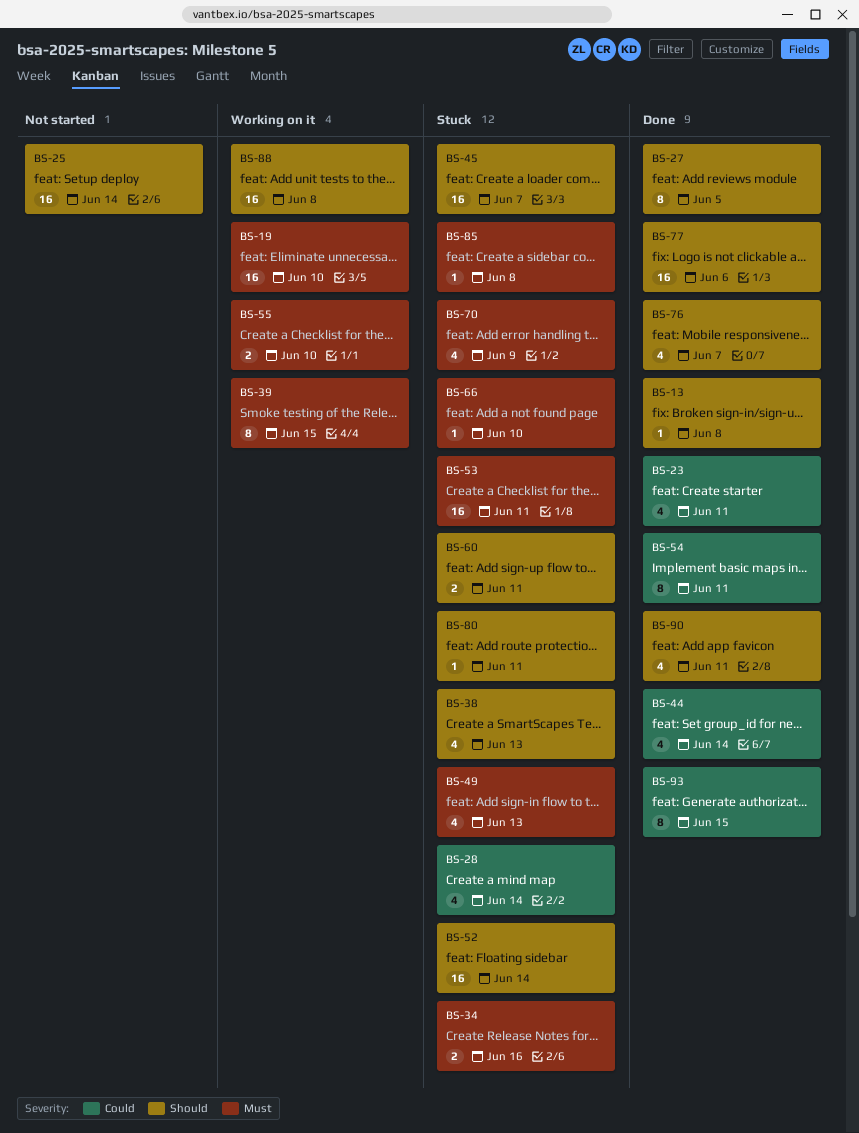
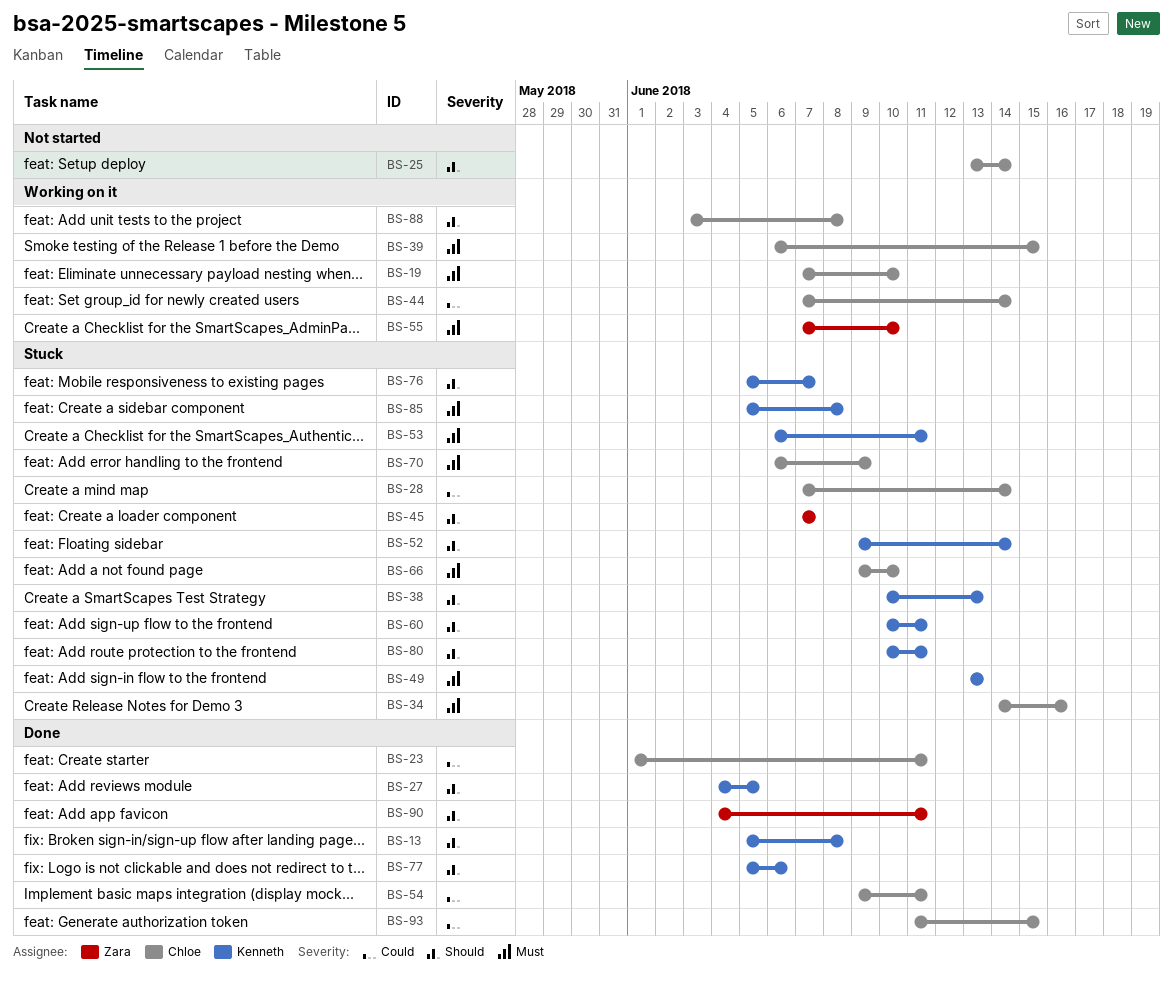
BS-44, status: Done -> Working on it
BS-76, status: Done -> Stuck

